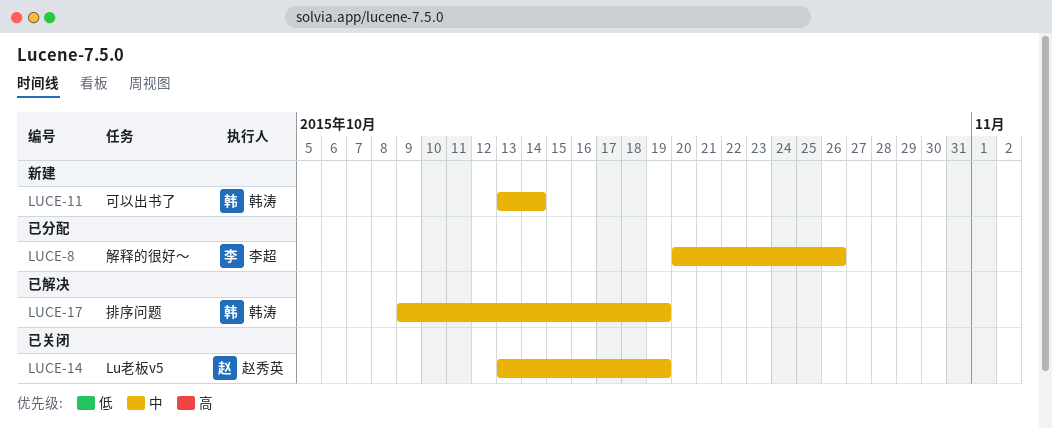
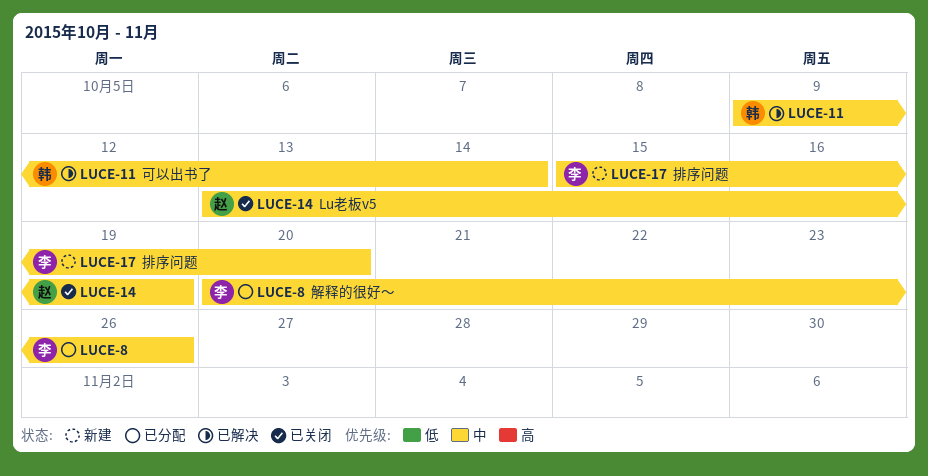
LUCE-11, status: 新建 -> 已解决
LUCE-11, start: Oct 13 -> Oct 9
LUCE-17, status: 已解决 -> 新建
LUCE-17, owner: 韩涛 -> 李超
LUCE-17, start: Oct 9 -> Oct 15
LUCE-17, due: Oct 19 -> Oct 20

